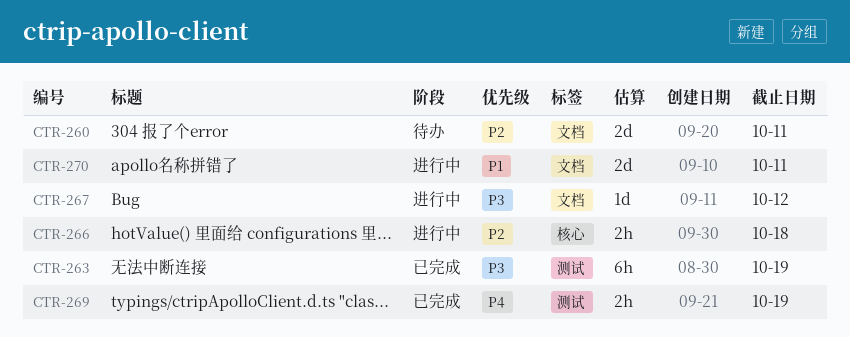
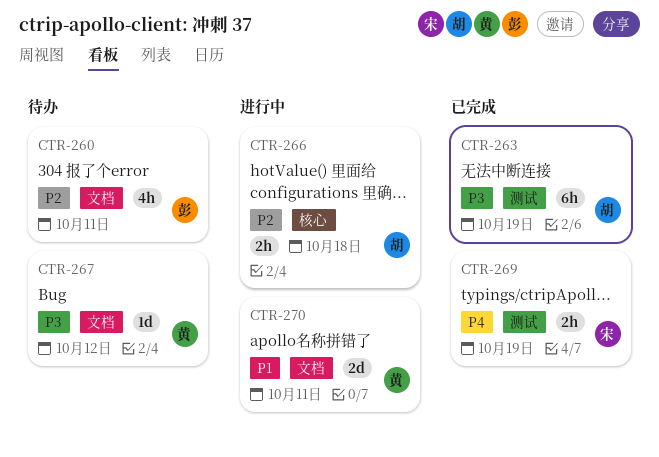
CTR-260, estimate: 2d -> 4h
CTR-267, status: 进行中 -> 待办

